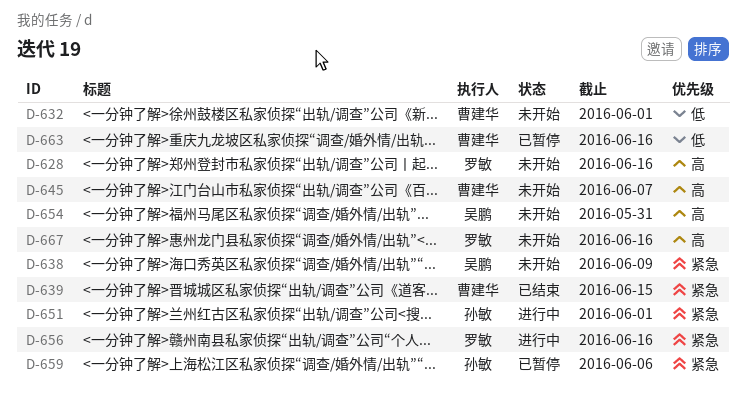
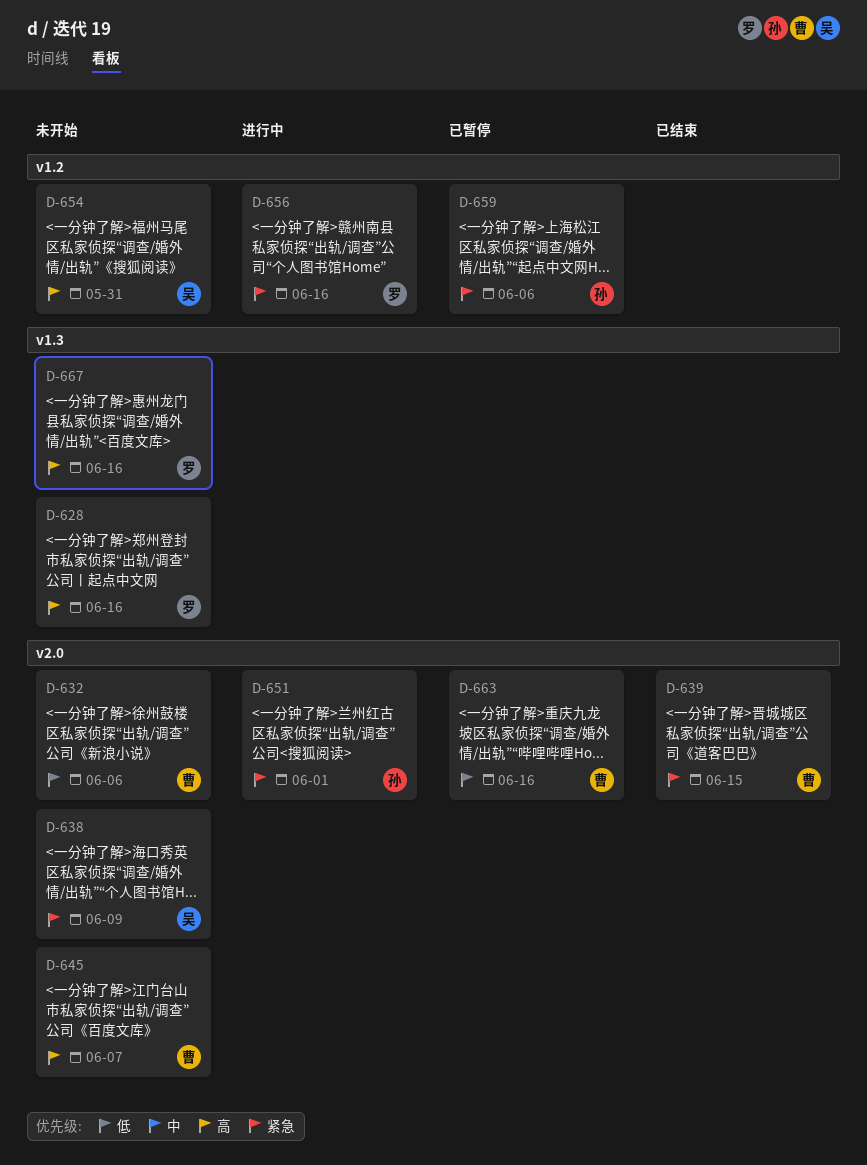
D-632, due: Jun 1 -> Jun 6

